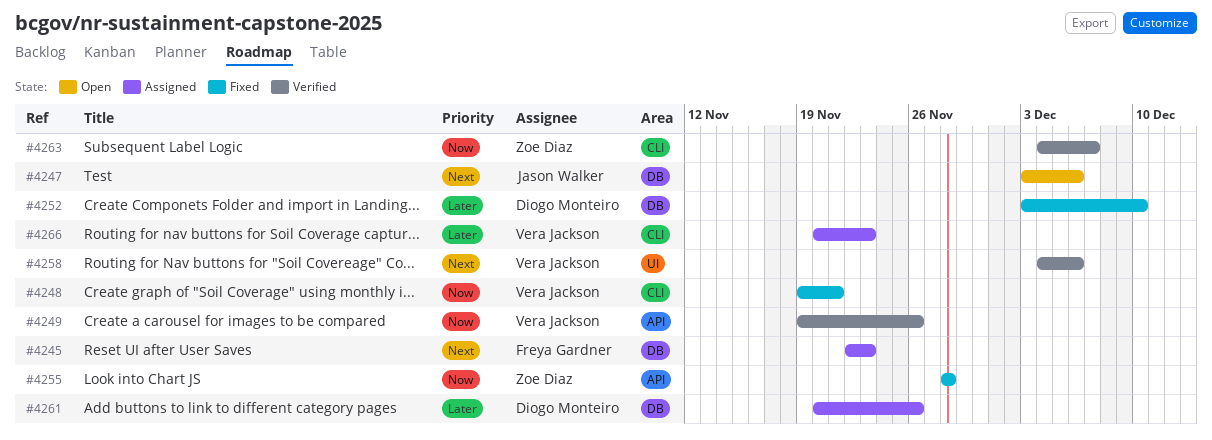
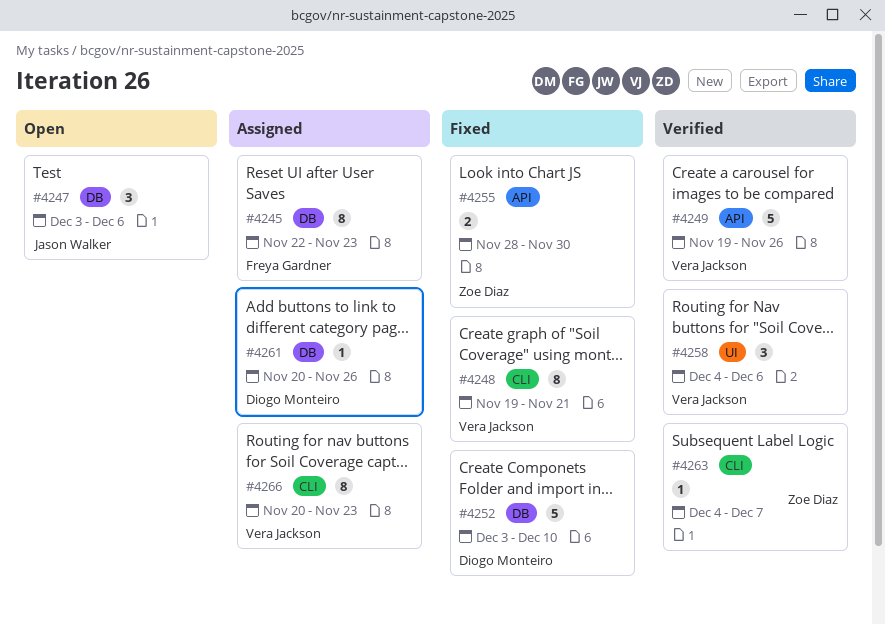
#4255, due: Nov 28 -> Nov 30

